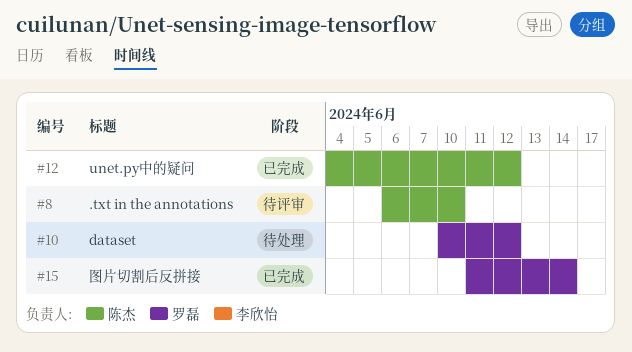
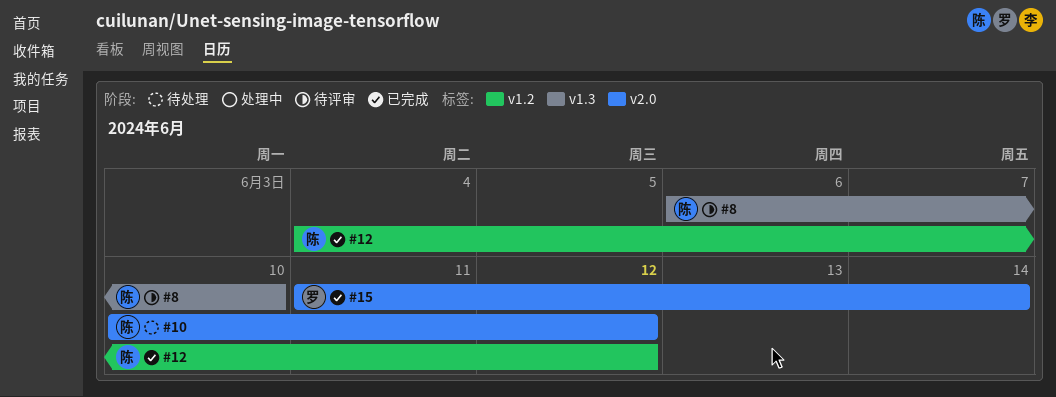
#10, owner: 罗磊 -> 陈杰

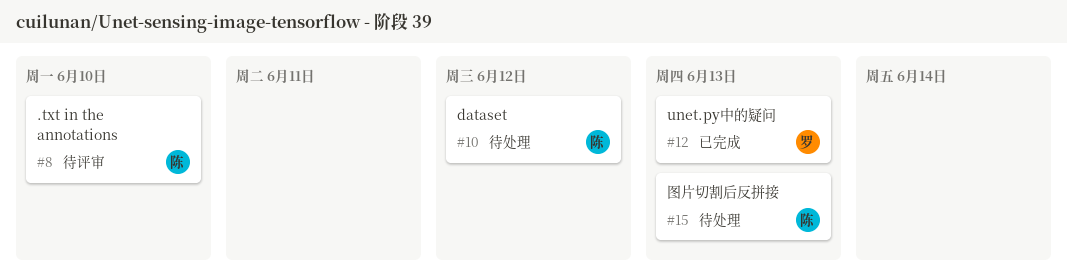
#12, owner: 陈 -> 罗
#12, due: Jun 12 -> Jun 13
#15, status: 已完成 -> 待处理
#15, owner: 罗 -> 陈
#15, due: Jun 14 -> Jun 13

